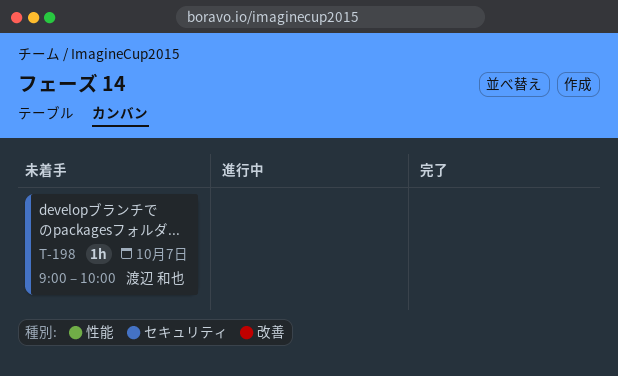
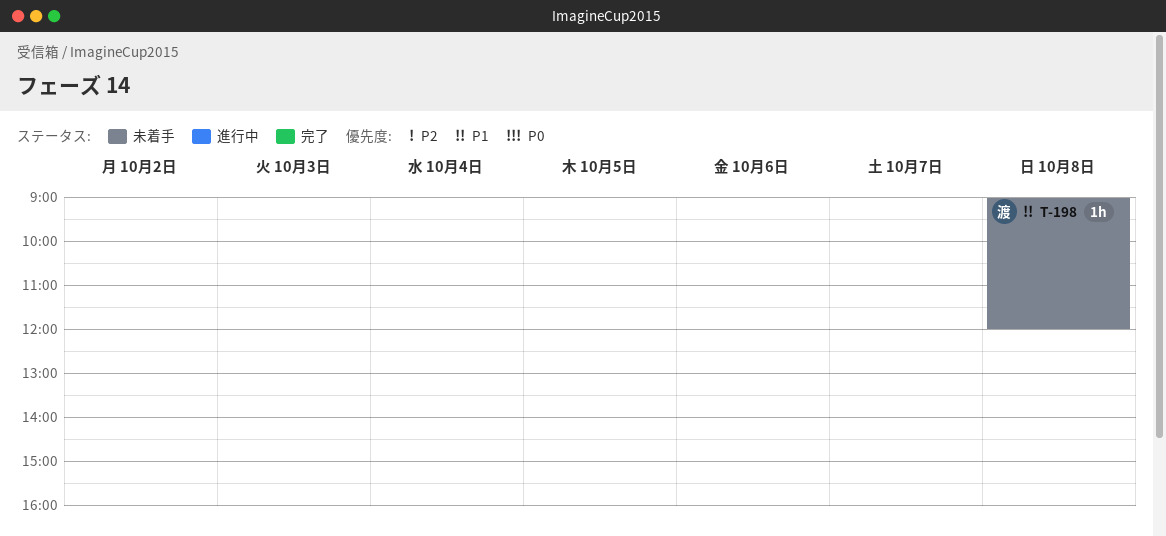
T-198, day: Oct 7 -> Oct 8
T-198, ends: 10:00 -> 12:00

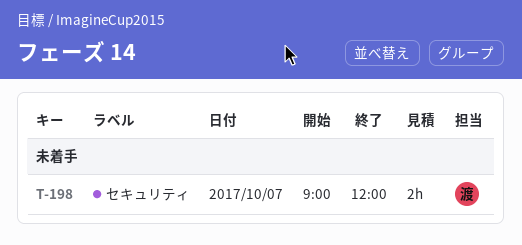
T-198, estimate: 1h -> 2h
T-198, day: Oct 8 -> Oct 7

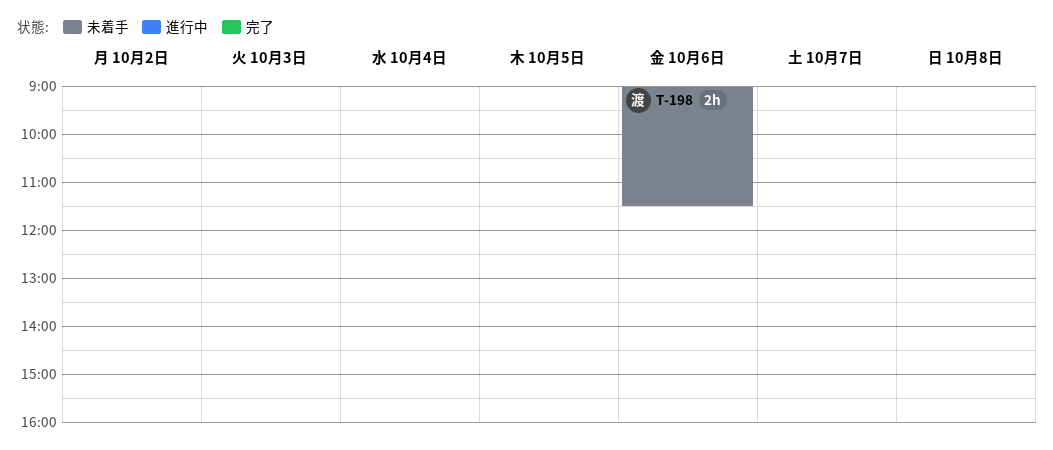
T-198, day: Oct 7 -> Oct 6
T-198, ends: 12:00 -> 11:30

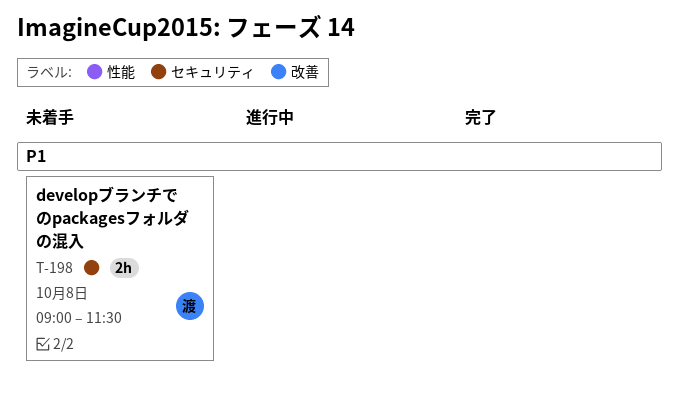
T-198, day: Oct 6 -> Oct 8

